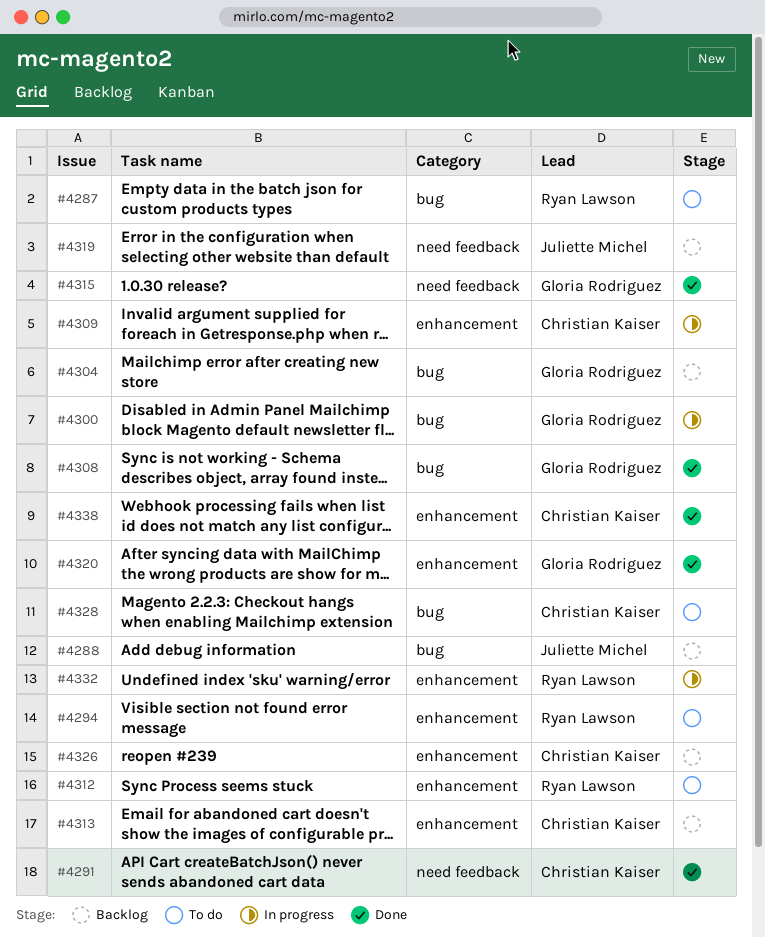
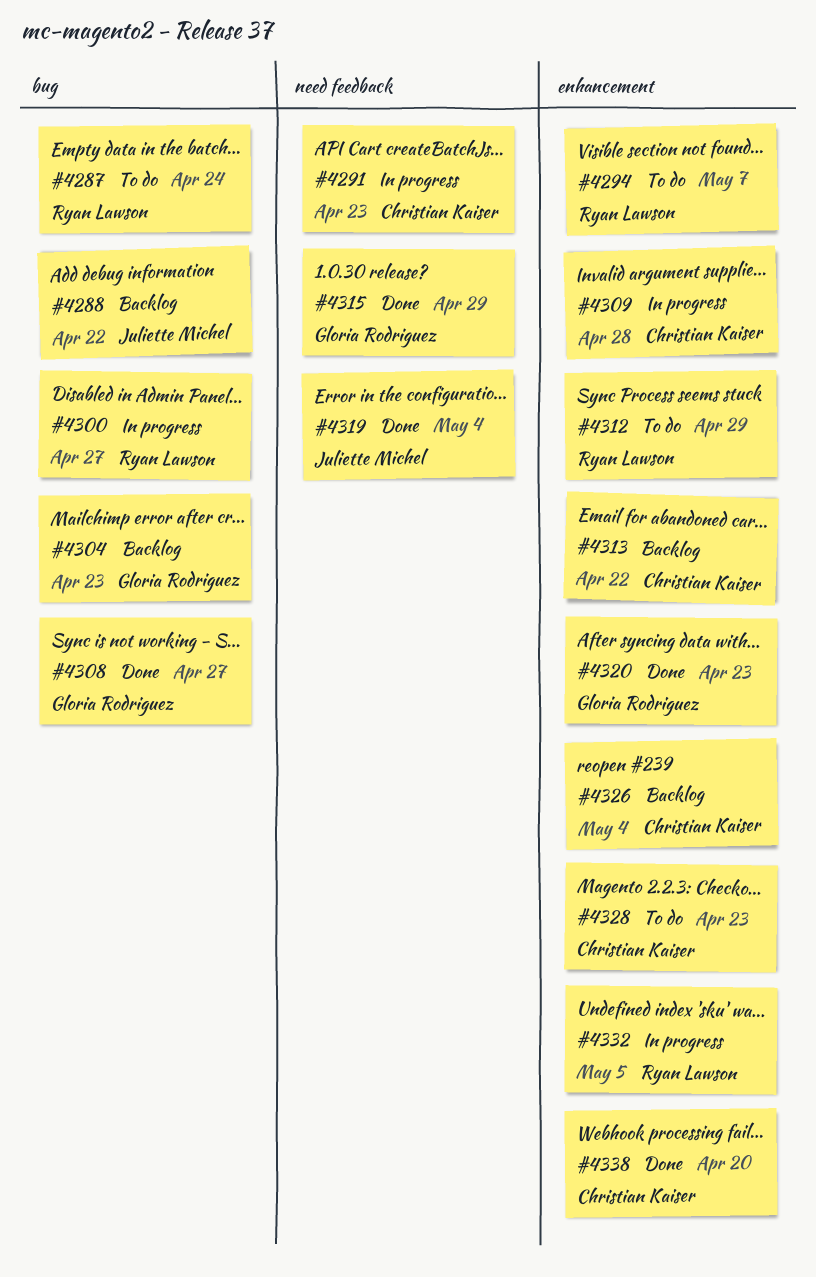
#4291, status: Done -> In progress
#4300, owner: Gloria Rodriguez -> Ryan Lawson
#4319, status: Backlog -> Done
#4328, label: bug -> enhancement

